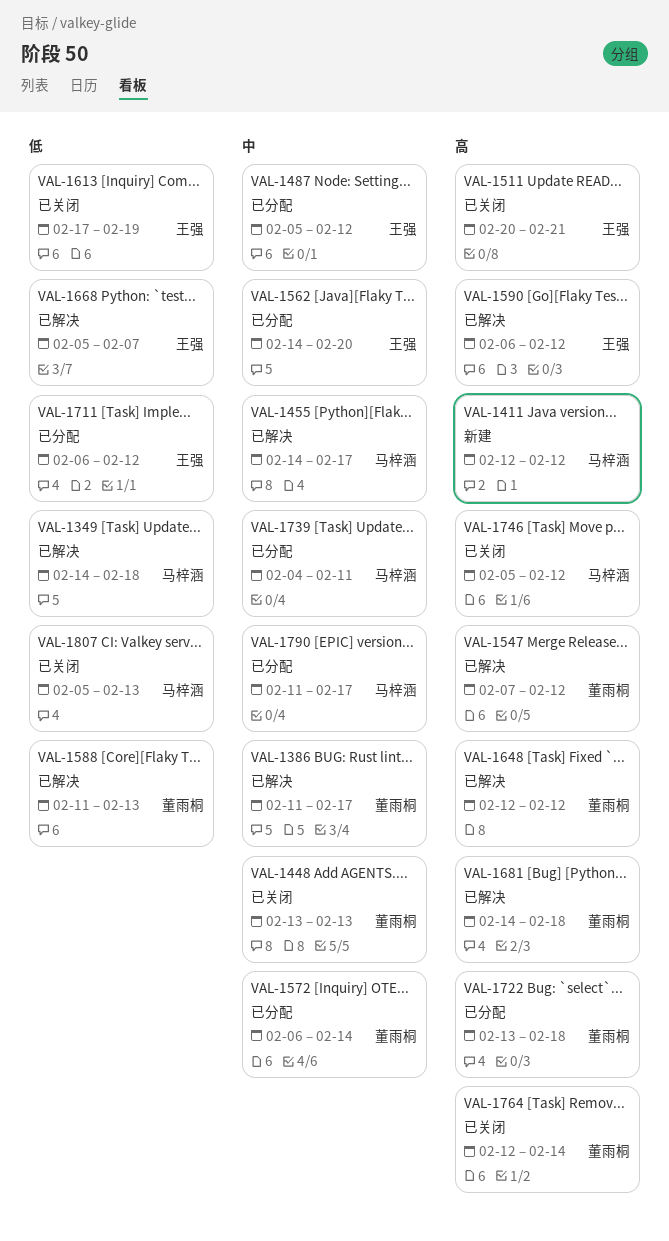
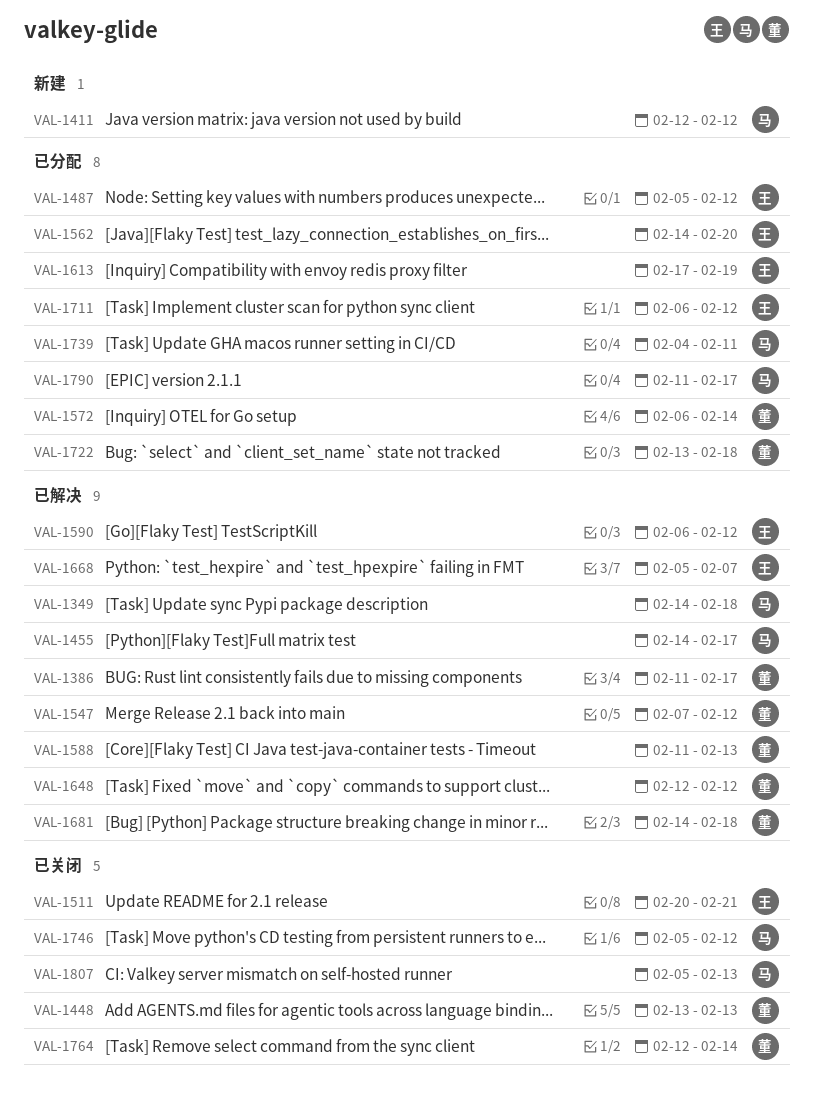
VAL-1613, status: 已关闭 -> 已分配

